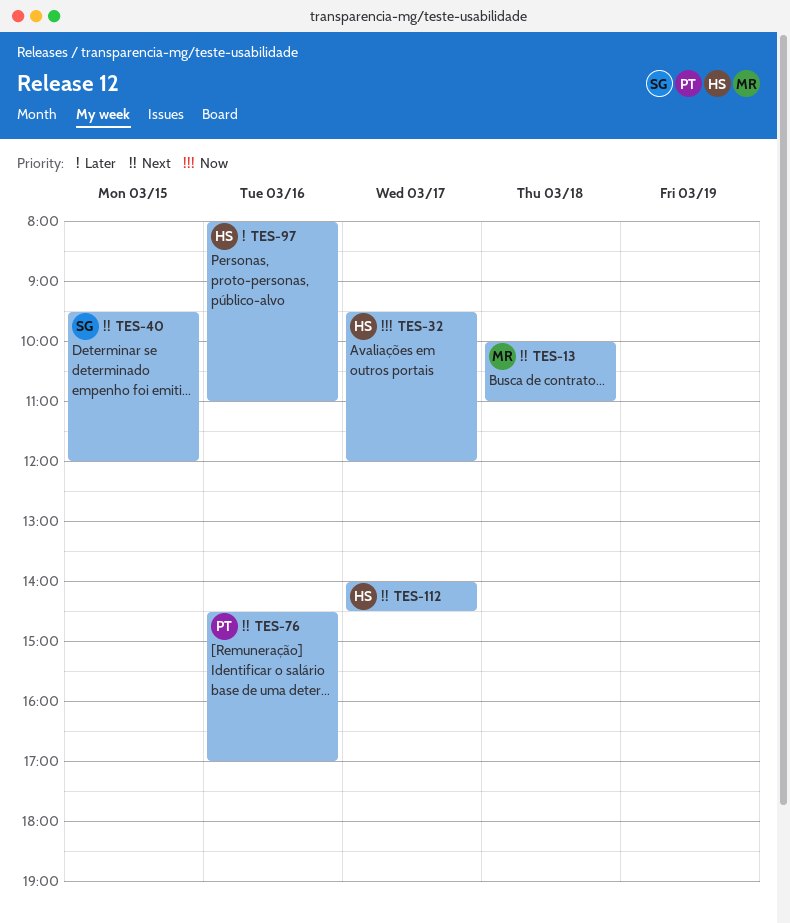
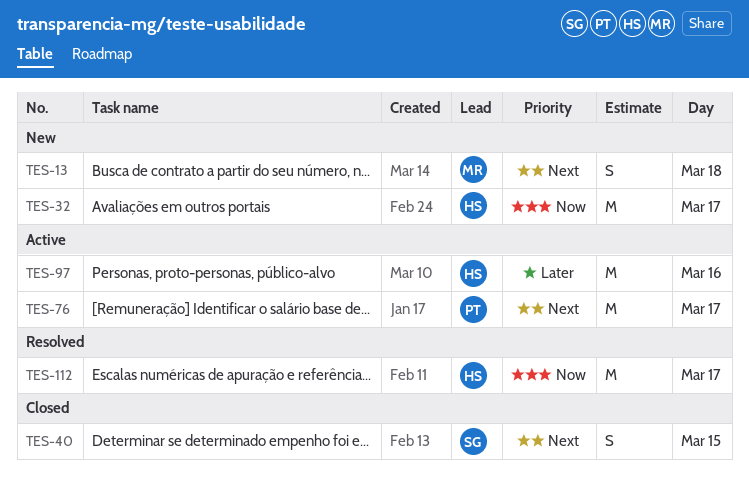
TES-76, day: Mar 16 -> Mar 17
TES-112, priority: Next -> Now

